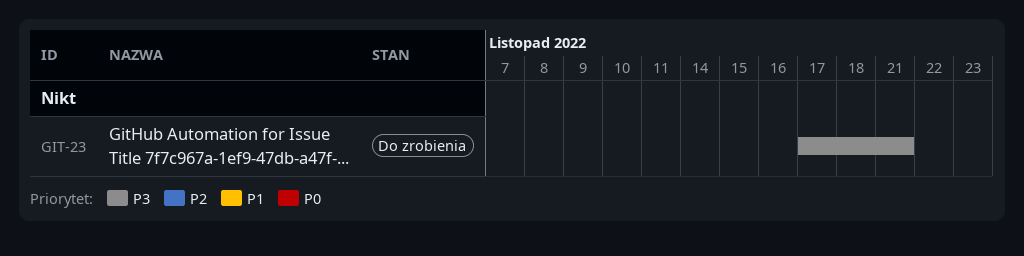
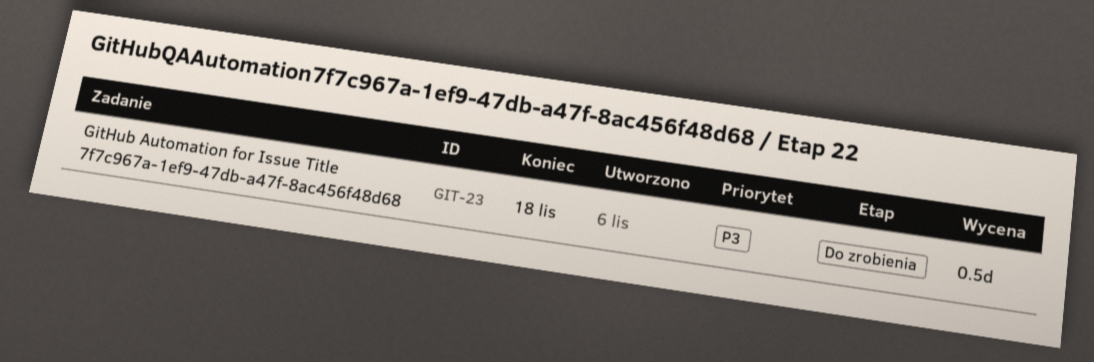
GIT-23, due: Nov 21 -> Nov 18

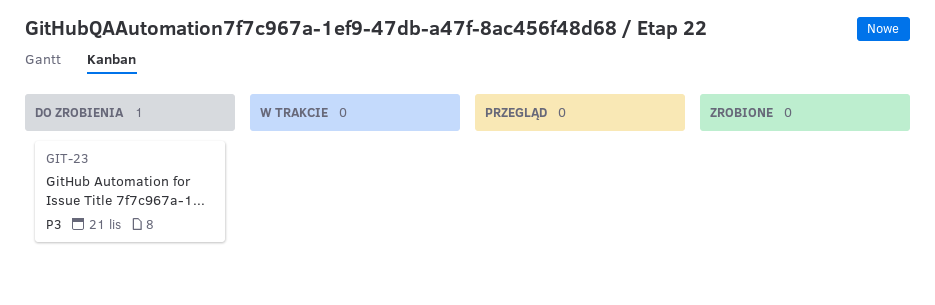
GIT-23, due: Nov 18 -> Nov 21

